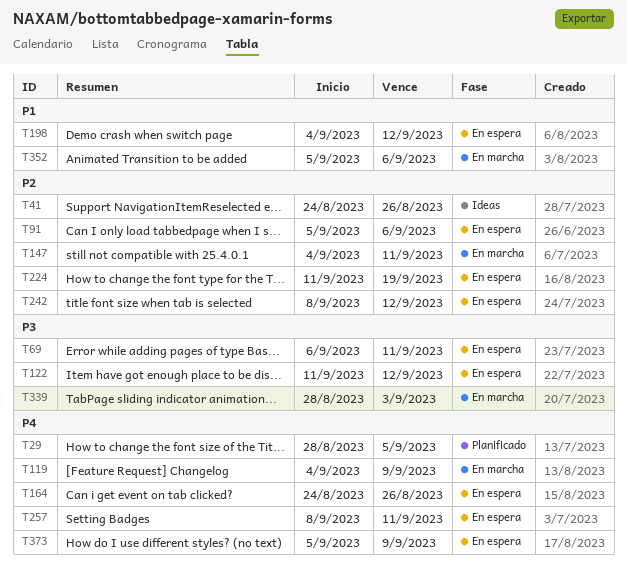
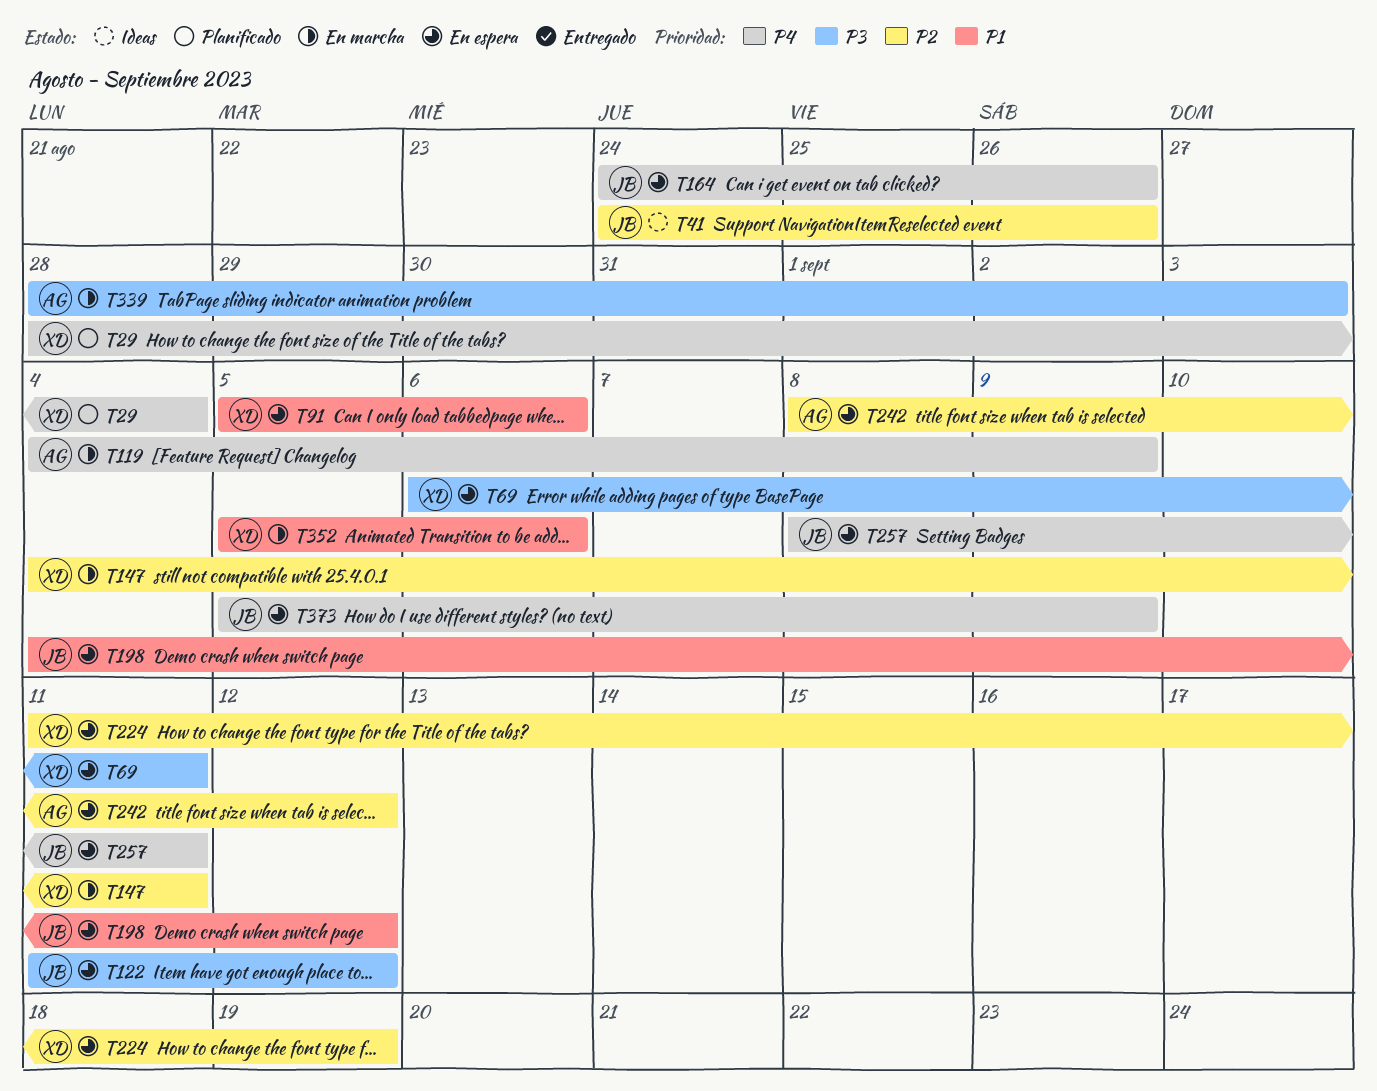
T29, due: Sep 5 -> Sep 4
T91, priority: P2 -> P1

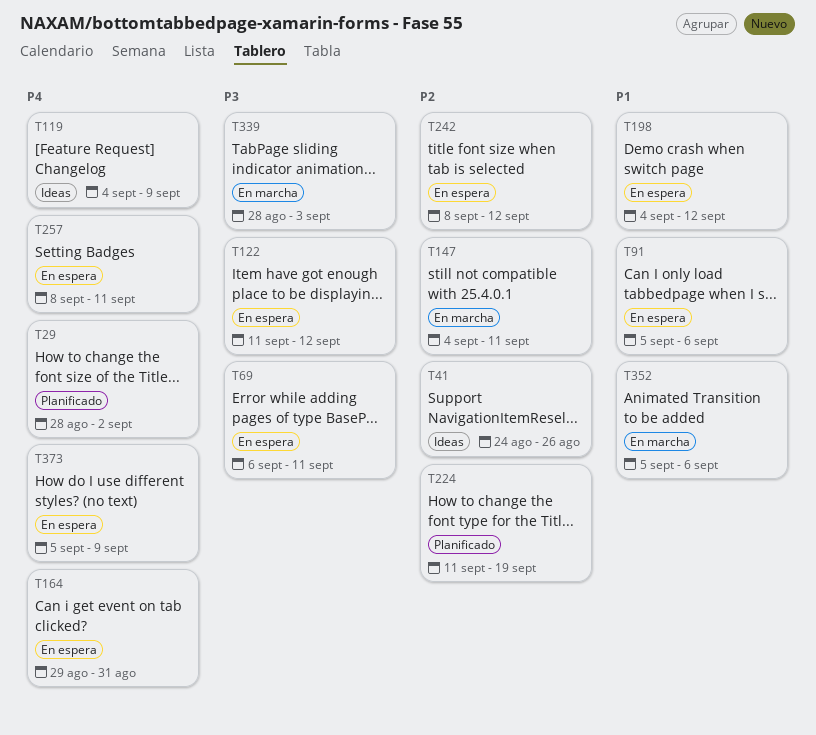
T29, due: Sep 4 -> Sep 2
T119, status: En marcha -> Ideas
T164, start: Aug 24 -> Aug 29
T164, due: Aug 26 -> Aug 31
T224, status: En espera -> Planificado

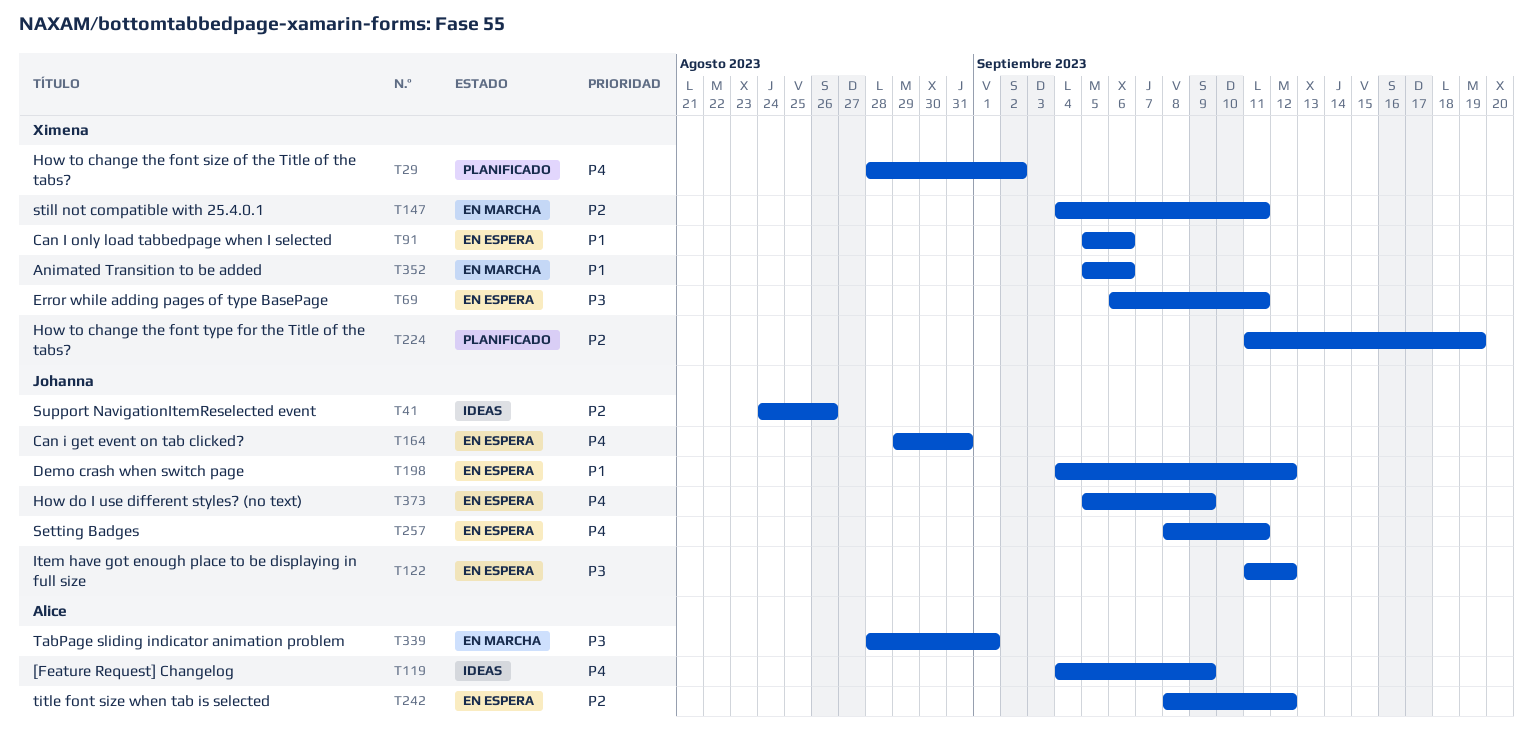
T339, due: Sep 3 -> Sep 1

